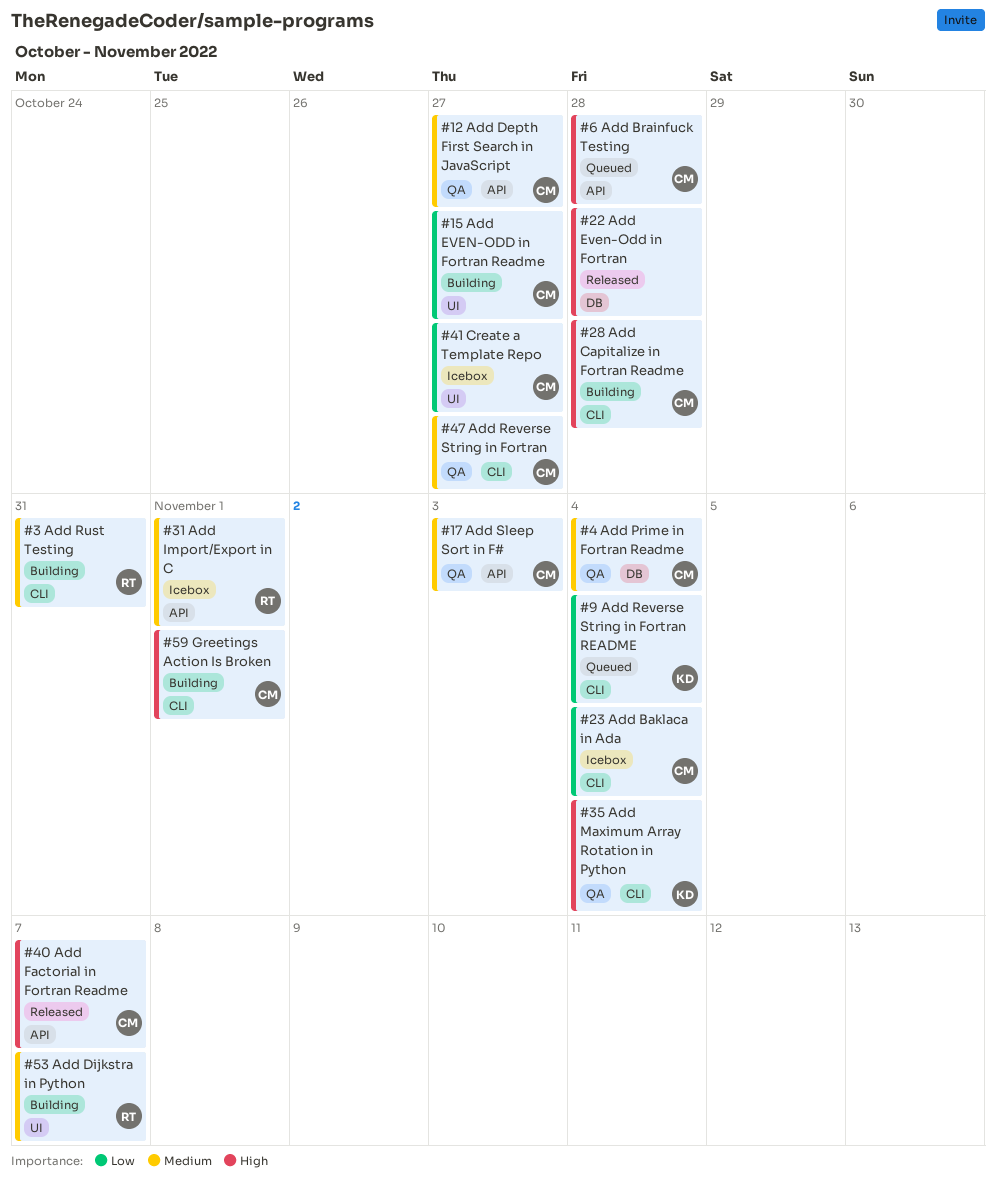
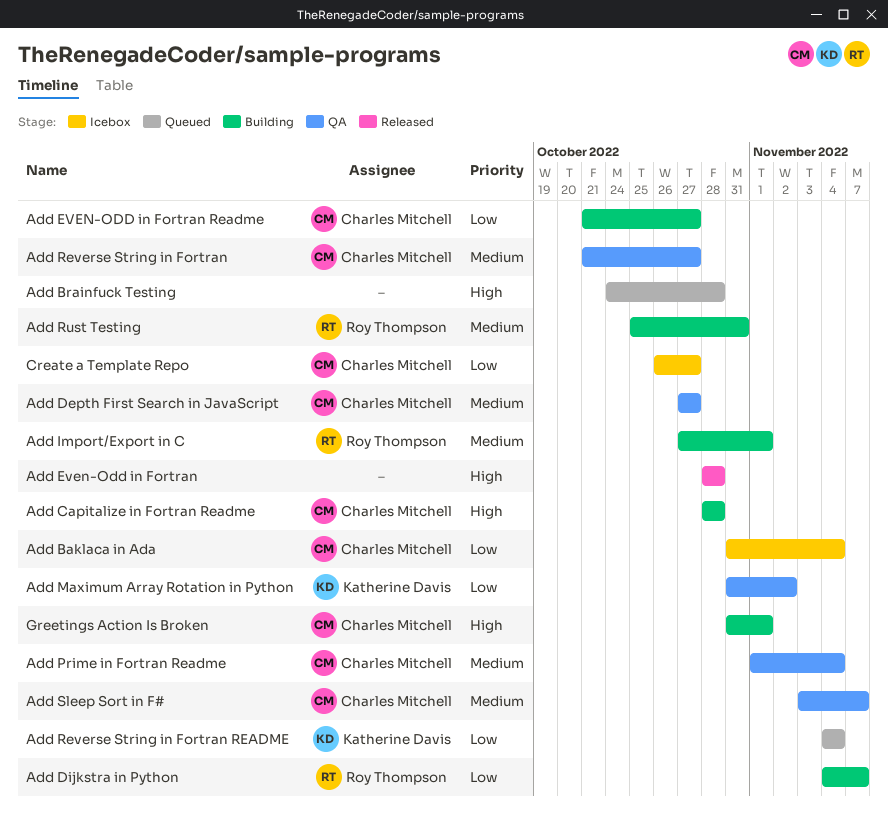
Add Brainfuck Testing, owner: Charles Mitchell -> none
Add Dijkstra in Python, priority: Medium -> Low
Add Factorial in Fortran Readme: present -> none
Add Import/Export in C, status: Icebox -> Building
Add Maximum Array Rotation in Python, priority: High -> Low
Add Maximum Array Rotation in Python, due: Nov 4 -> Nov 2
Add Sleep Sort in F#, due: Nov 3 -> Nov 7

